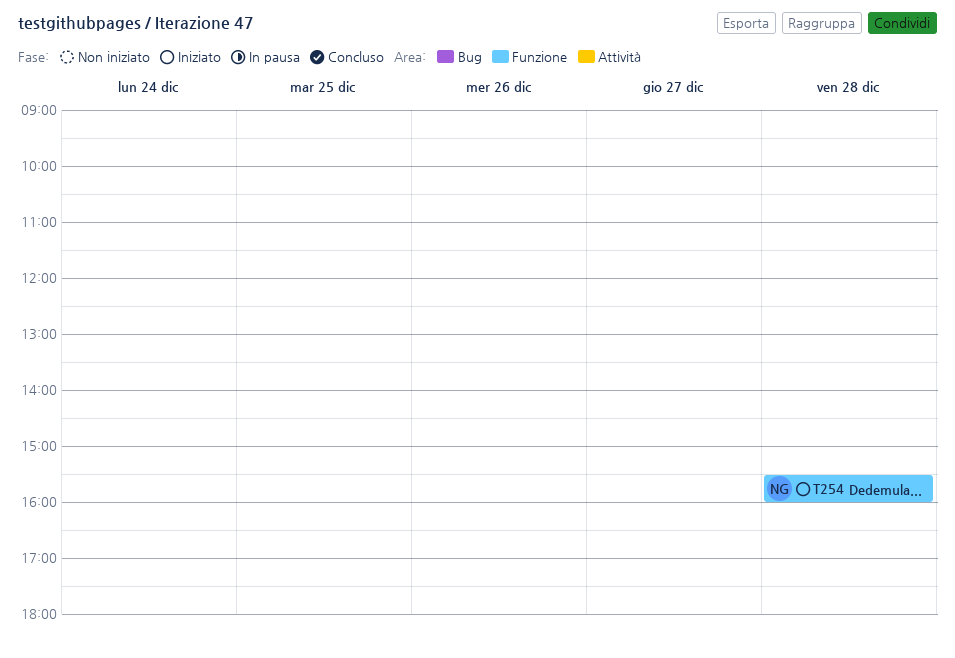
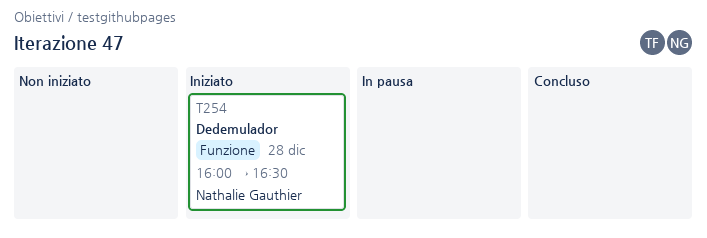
T254, begins: 15:30 -> 16:00
T254, ends: 16:00 -> 16:30

